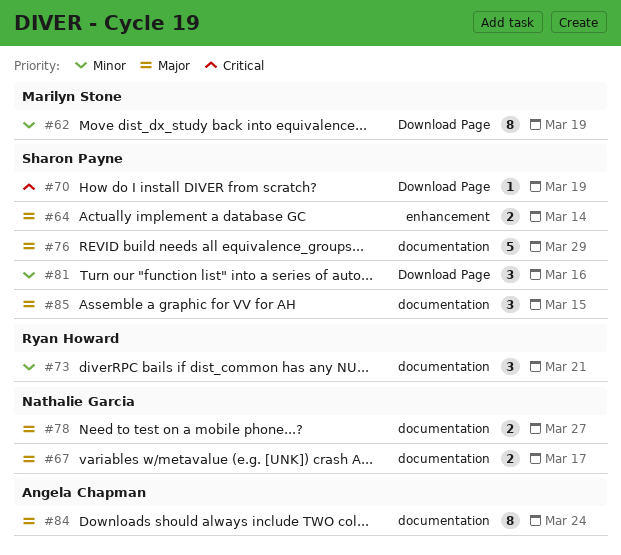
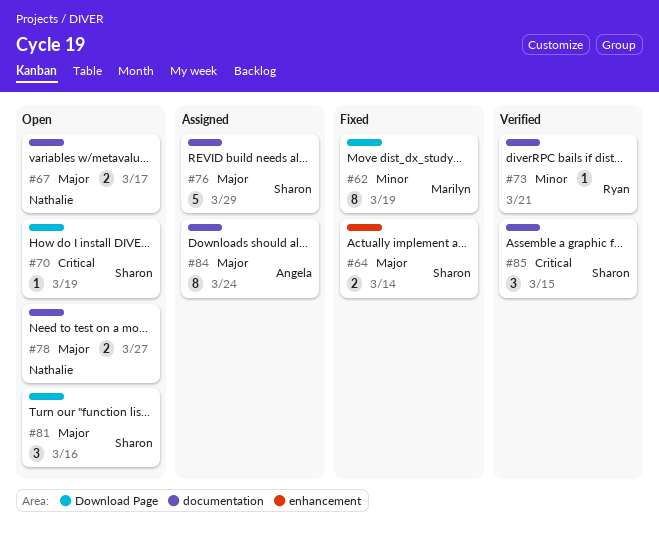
#73, estimate: 3 -> 1
#81, priority: Minor -> Major
#85, priority: Major -> Critical

